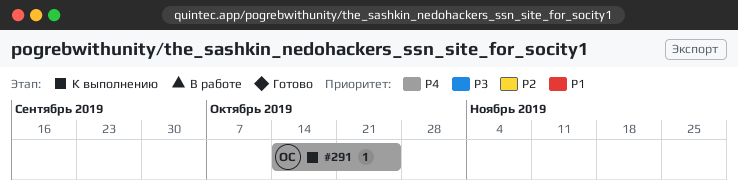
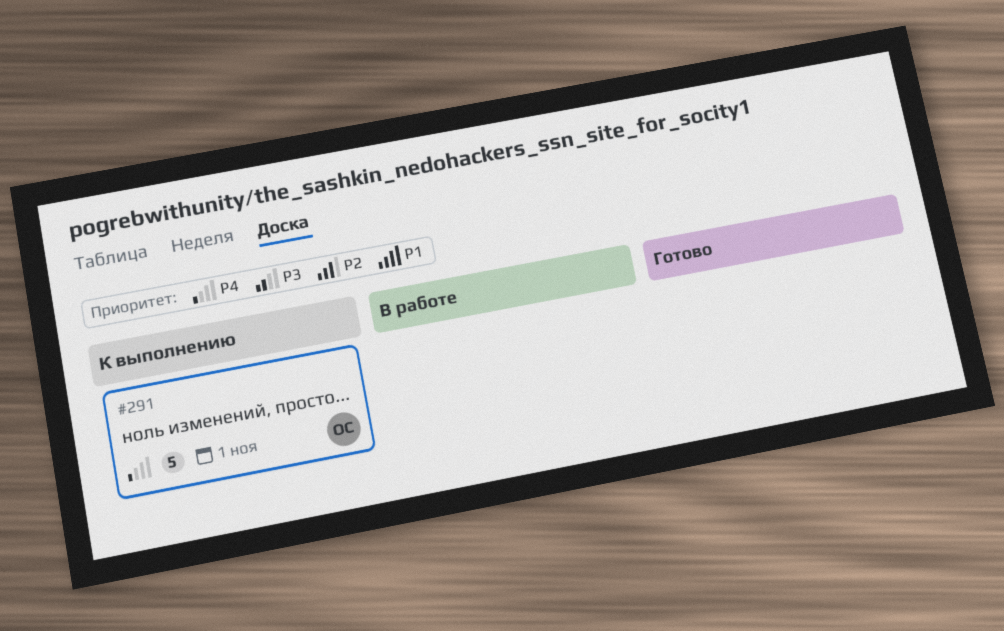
#291, estimate: 1 -> 5
#291, due: Oct 25 -> Nov 1

